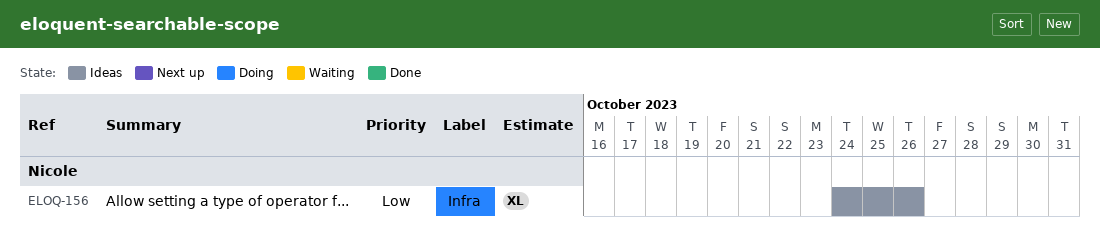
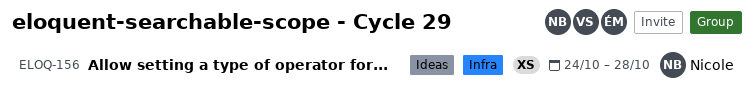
ELOQ-156, estimate: XL -> XS
ELOQ-156, due: Oct 26 -> Oct 28

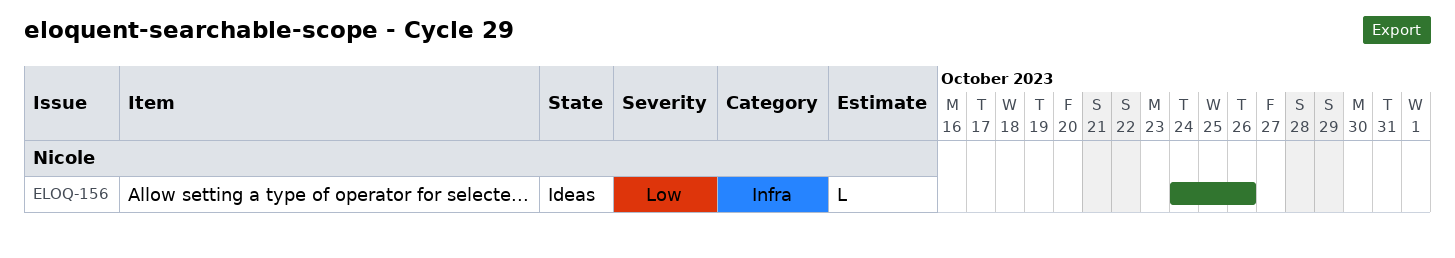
ELOQ-156, estimate: XS -> L
ELOQ-156, due: Oct 28 -> Oct 26

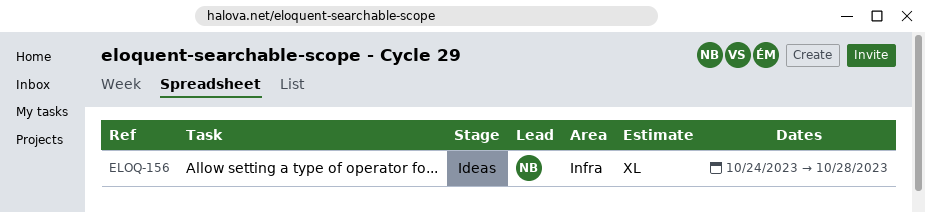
ELOQ-156, estimate: L -> XL
ELOQ-156, due: Oct 26 -> Oct 28

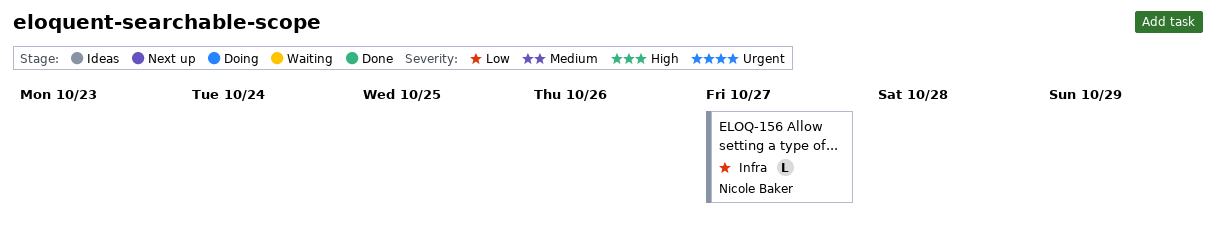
ELOQ-156, estimate: XL -> L
ELOQ-156, due: Oct 28 -> Oct 27

